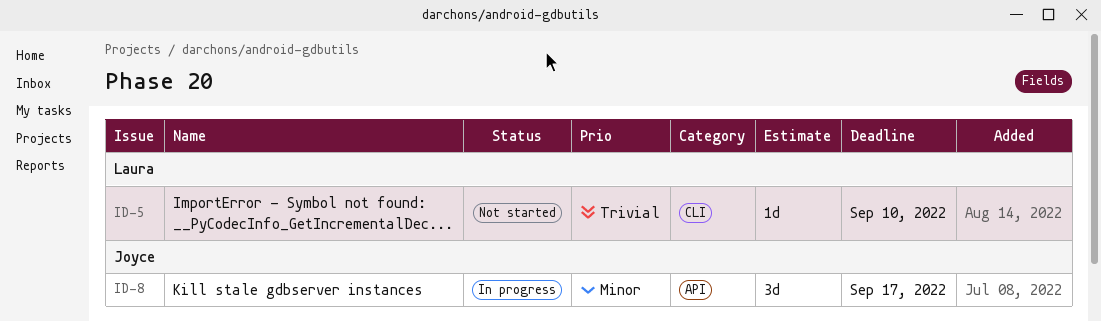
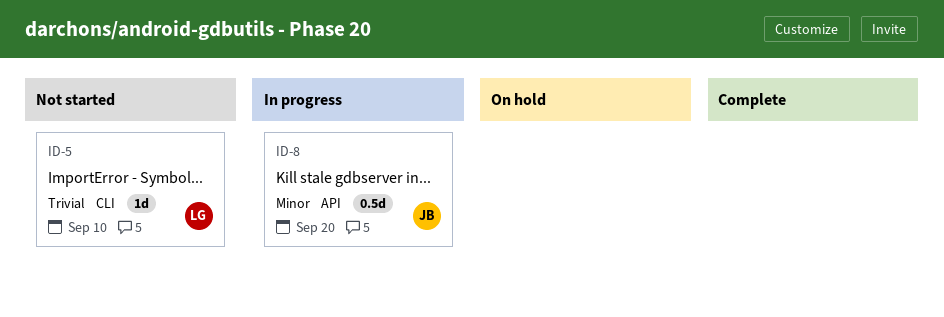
ID-8, estimate: 3d -> 0.5d
ID-8, due: Sep 17 -> Sep 20

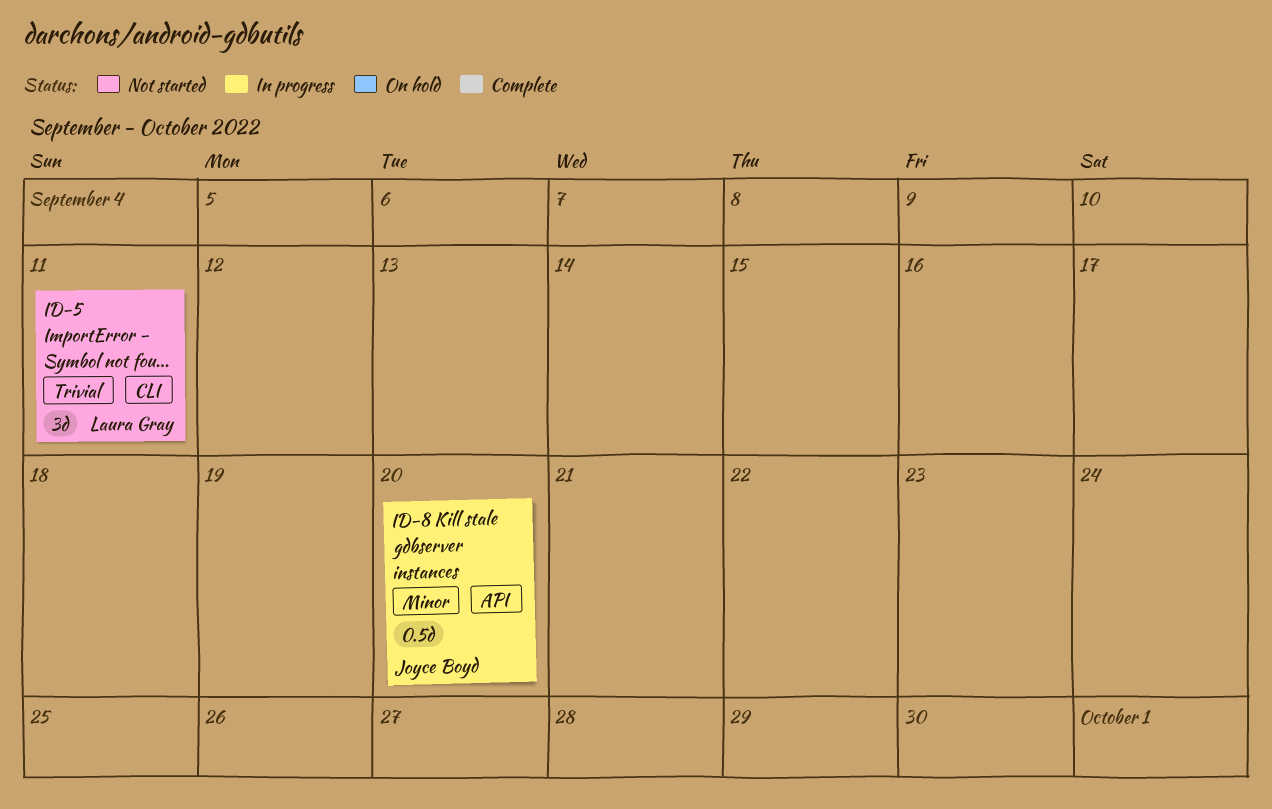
ID-5, estimate: 1d -> 3d
ID-5, due: Sep 10 -> Sep 11

